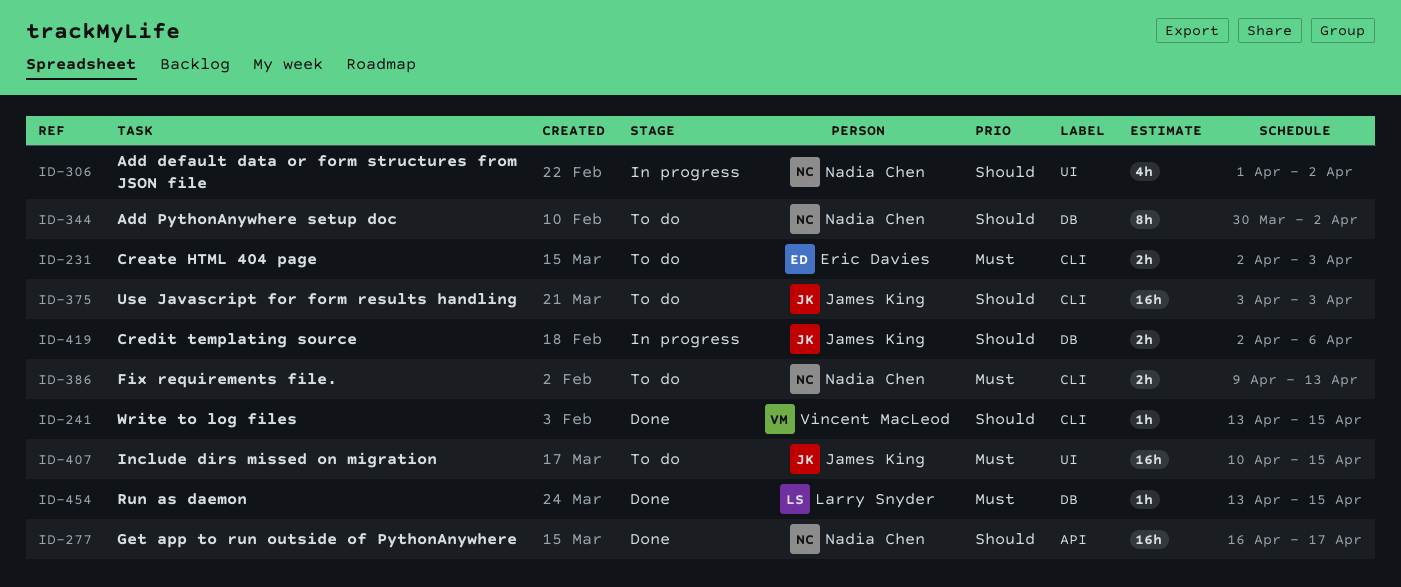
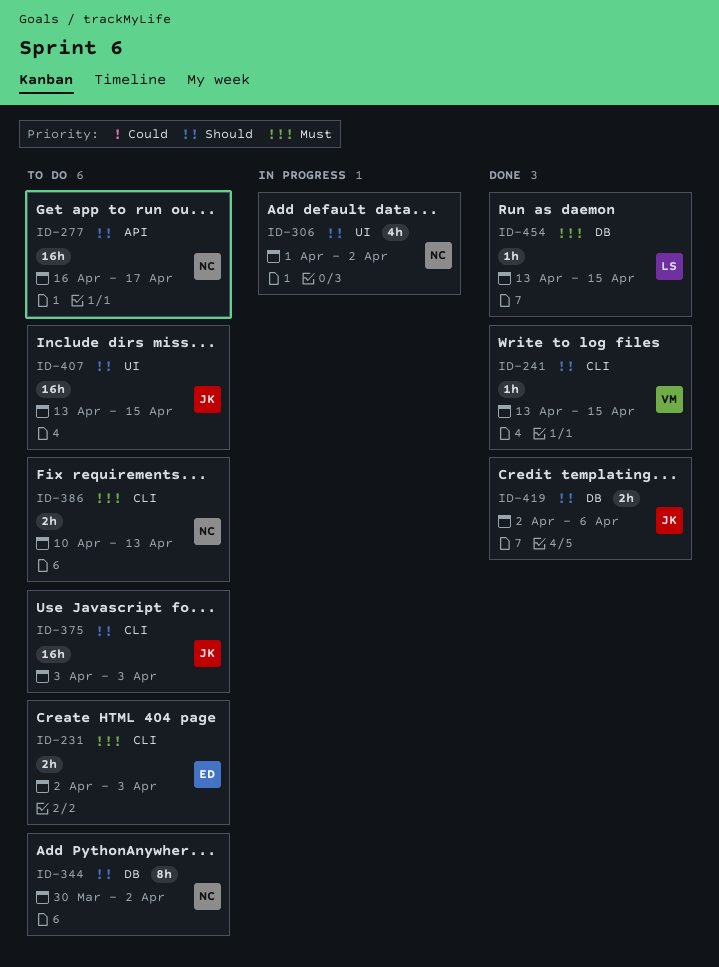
ID-277, status: Done -> To do
ID-386, start: Apr 9 -> Apr 10
ID-407, priority: Must -> Should
ID-407, start: Apr 10 -> Apr 13
ID-419, status: In progress -> Done

